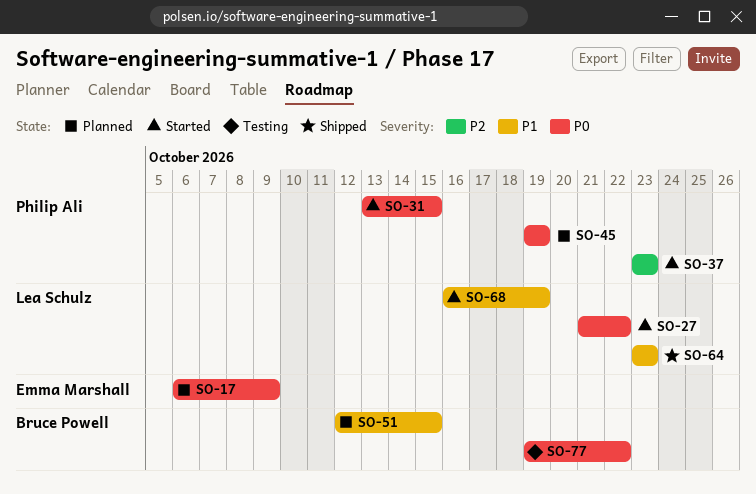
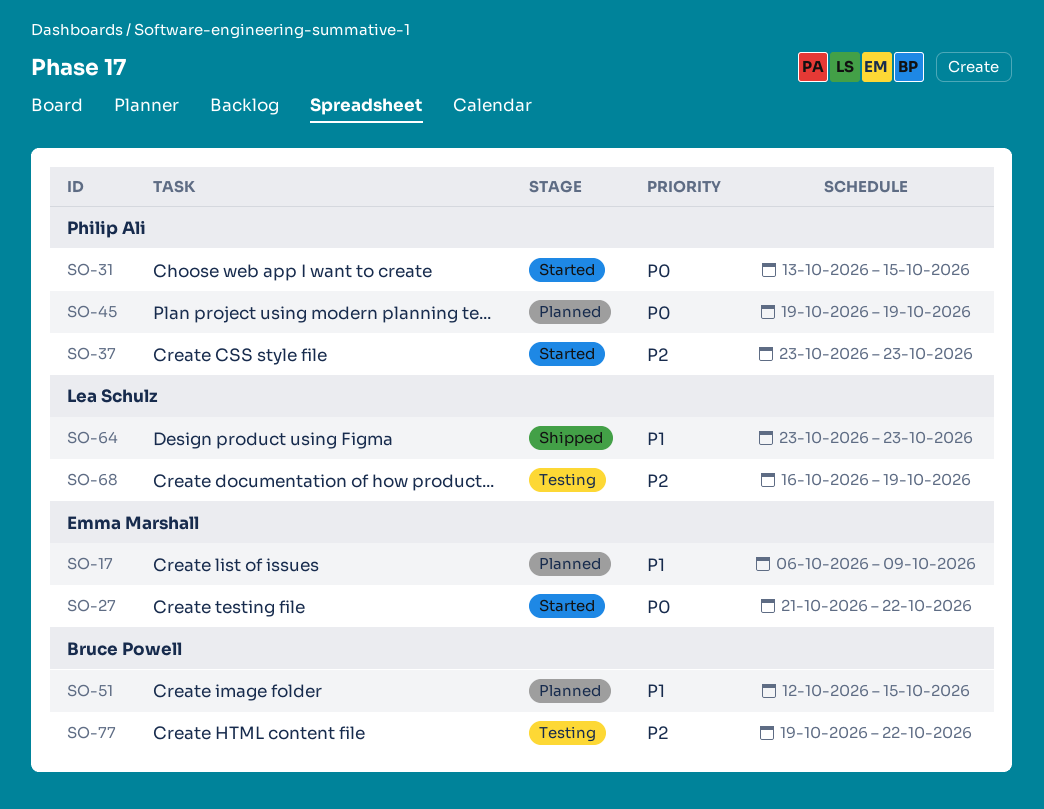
SO-17, priority: P0 -> P1
SO-27, owner: Lea Schulz -> Emma Marshall
SO-68, status: Started -> Testing
SO-68, priority: P1 -> P2
SO-77, priority: P0 -> P2

